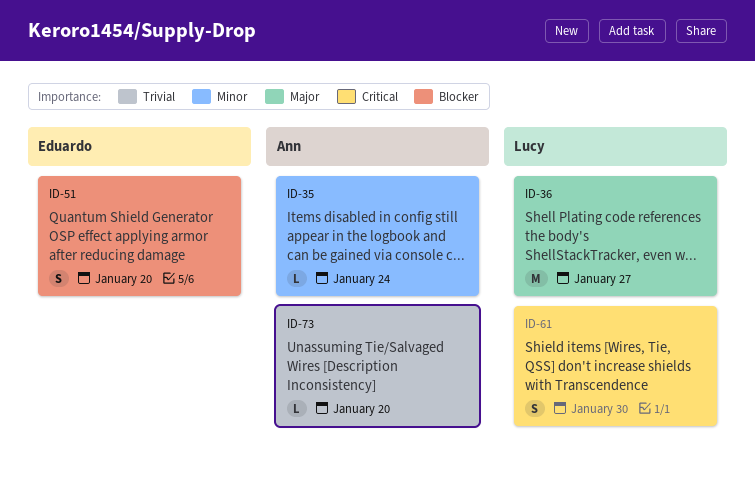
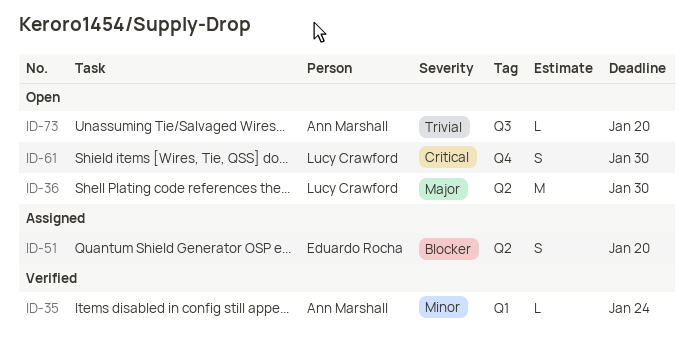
ID-36, due: Jan 27 -> Jan 30

